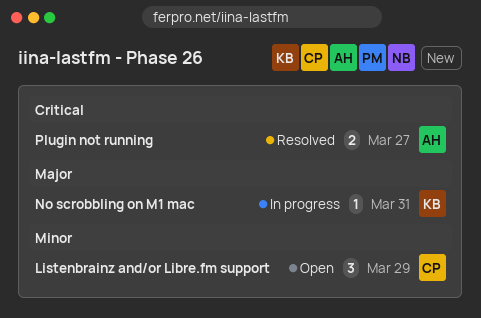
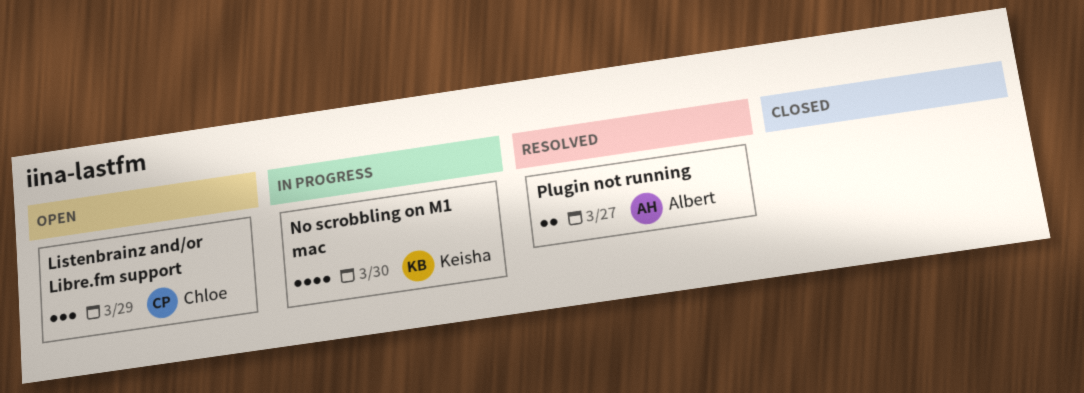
No scrobbling on M1 mac, estimate: 1 -> 4
No scrobbling on M1 mac, due: Mar 31 -> Mar 30

